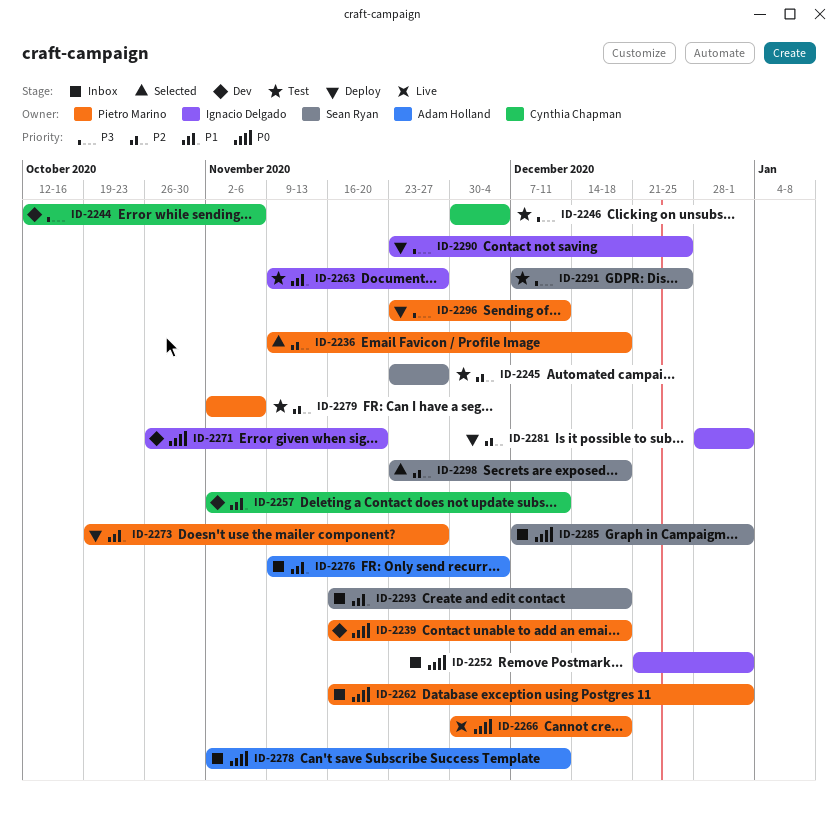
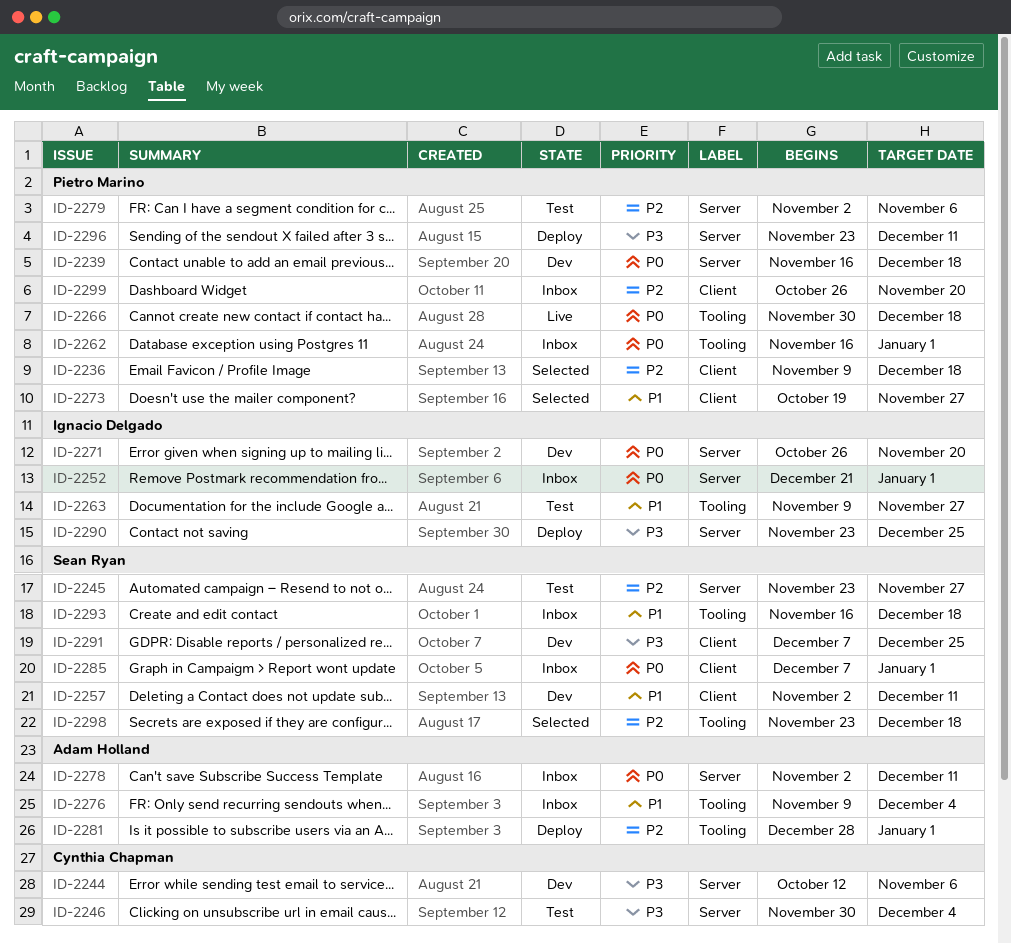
ID-2257, owner: Cynthia Chapman -> Sean Ryan
ID-2273, status: Deploy -> Selected
ID-2281, owner: Ignacio Delgado -> Adam Holland
ID-2291, status: Test -> Dev
ID-2299: none -> present

